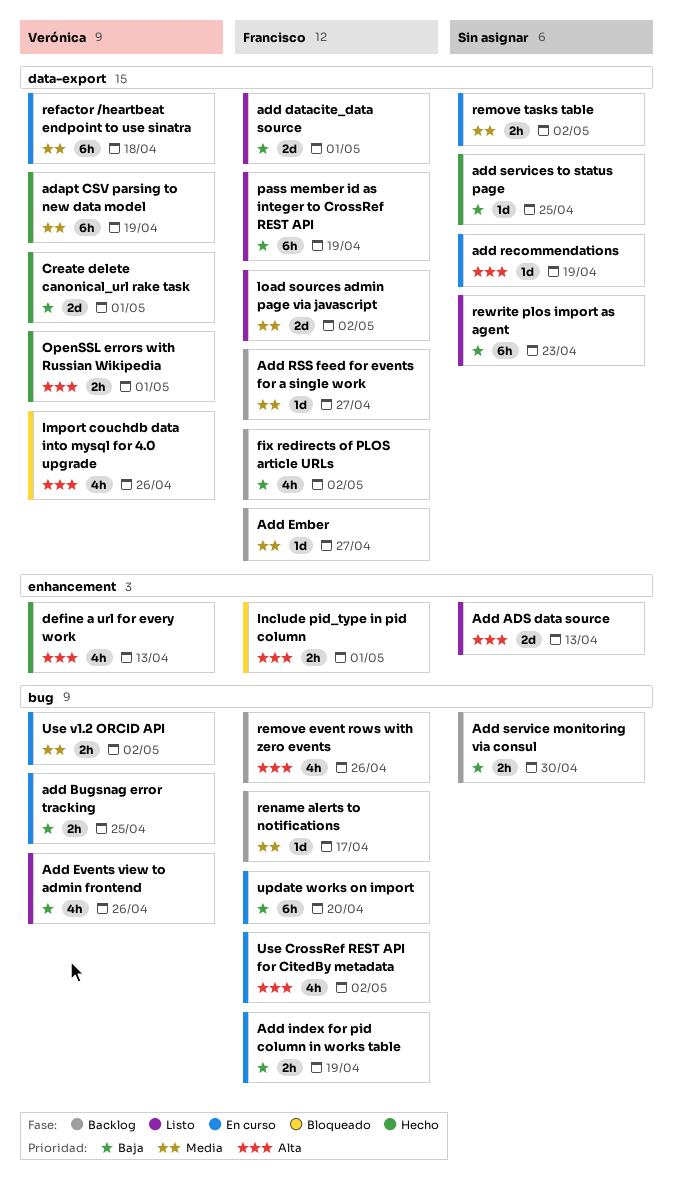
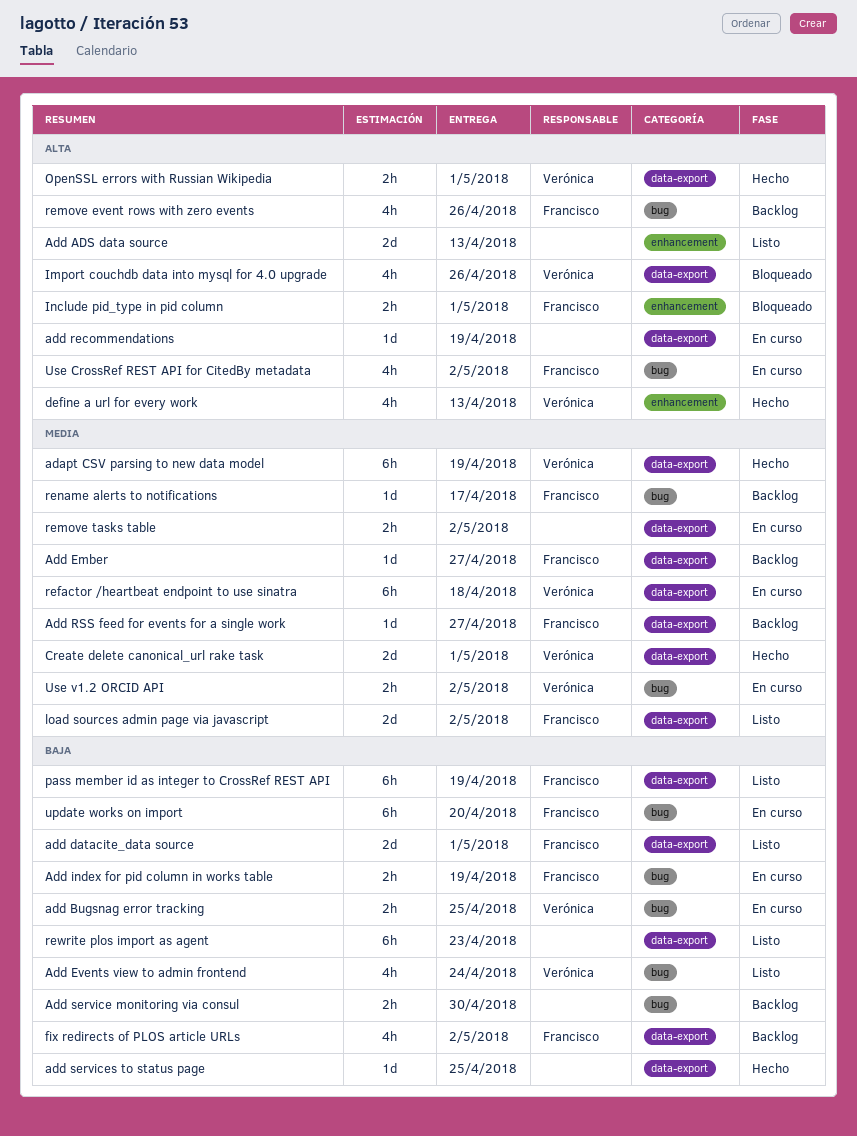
Add Events view to admin frontend, due: Apr 26 -> Apr 24
Create delete canonical_url rake task, priority: Baja -> Media

